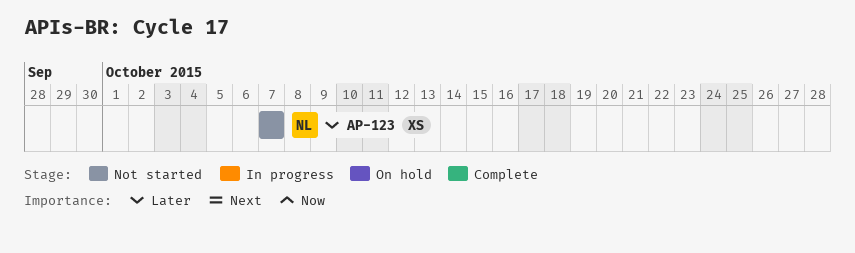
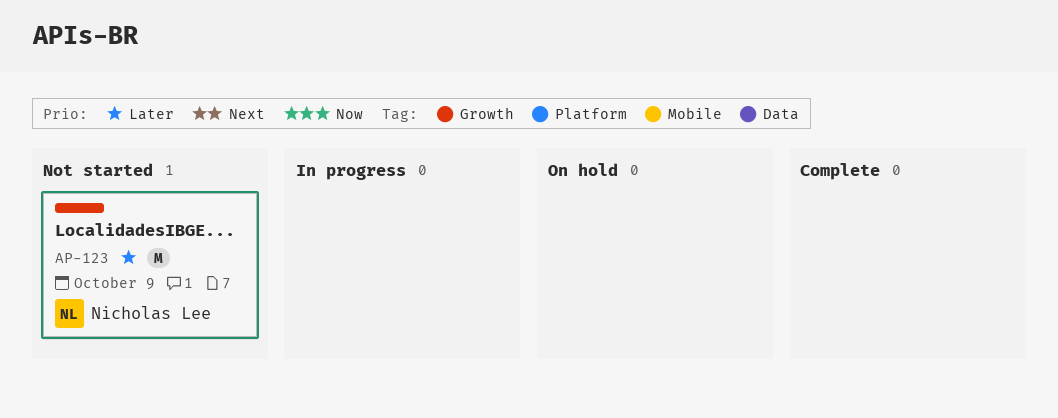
AP-123, estimate: XS -> M
AP-123, due: Oct 7 -> Oct 9

